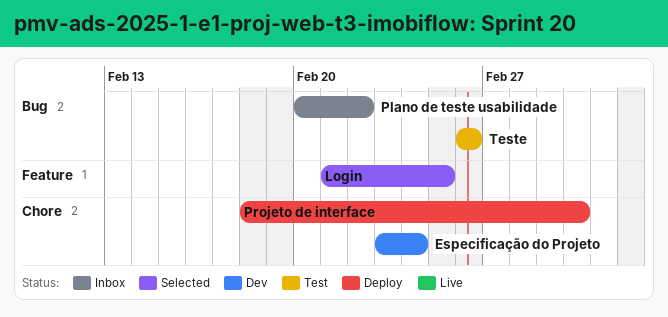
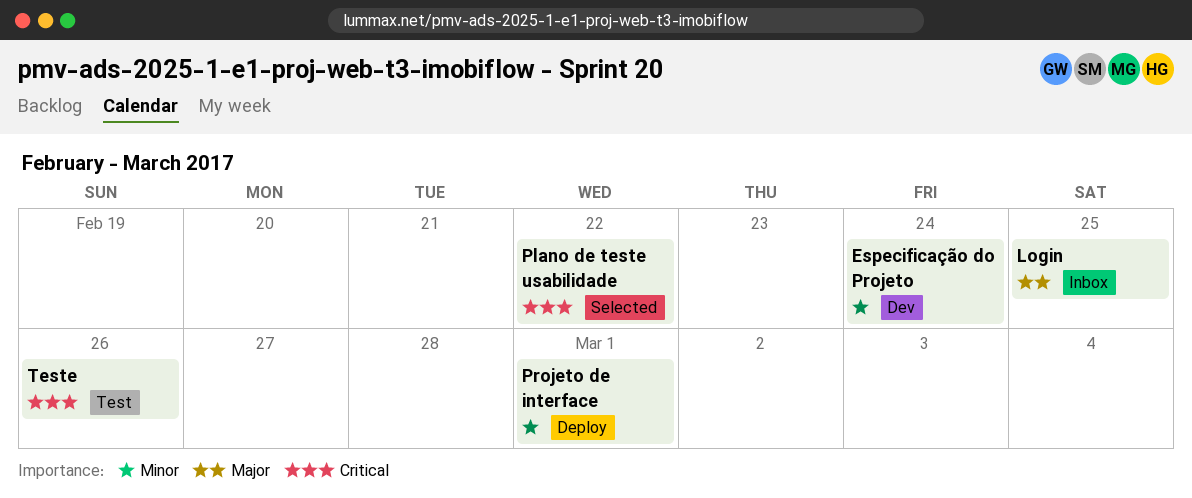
Login, status: Selected -> Inbox
Plano de teste usabilidade, status: Inbox -> Selected
Projeto de interface, due: Mar 2 -> Mar 1

